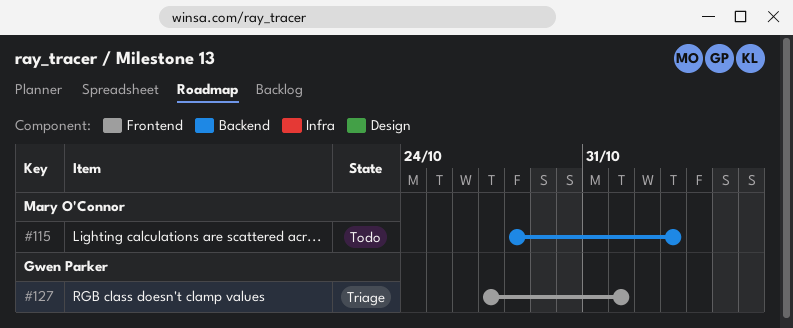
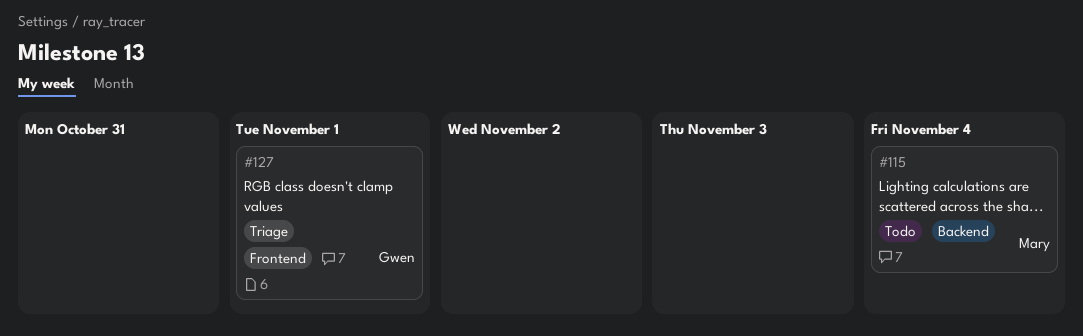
#115, due: Nov 3 -> Nov 4

